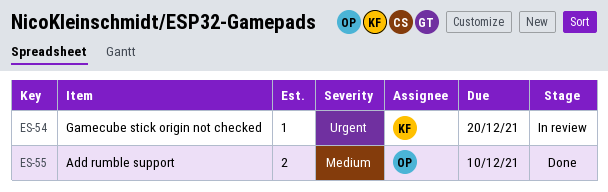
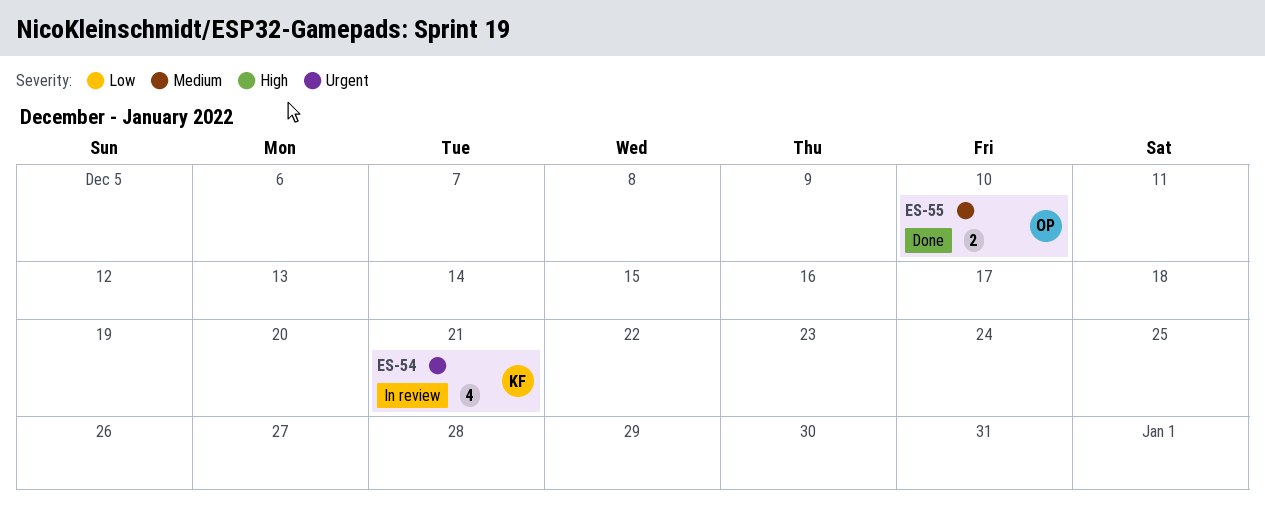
ES-54, estimate: 1 -> 4
ES-54, due: Dec 20 -> Dec 21

